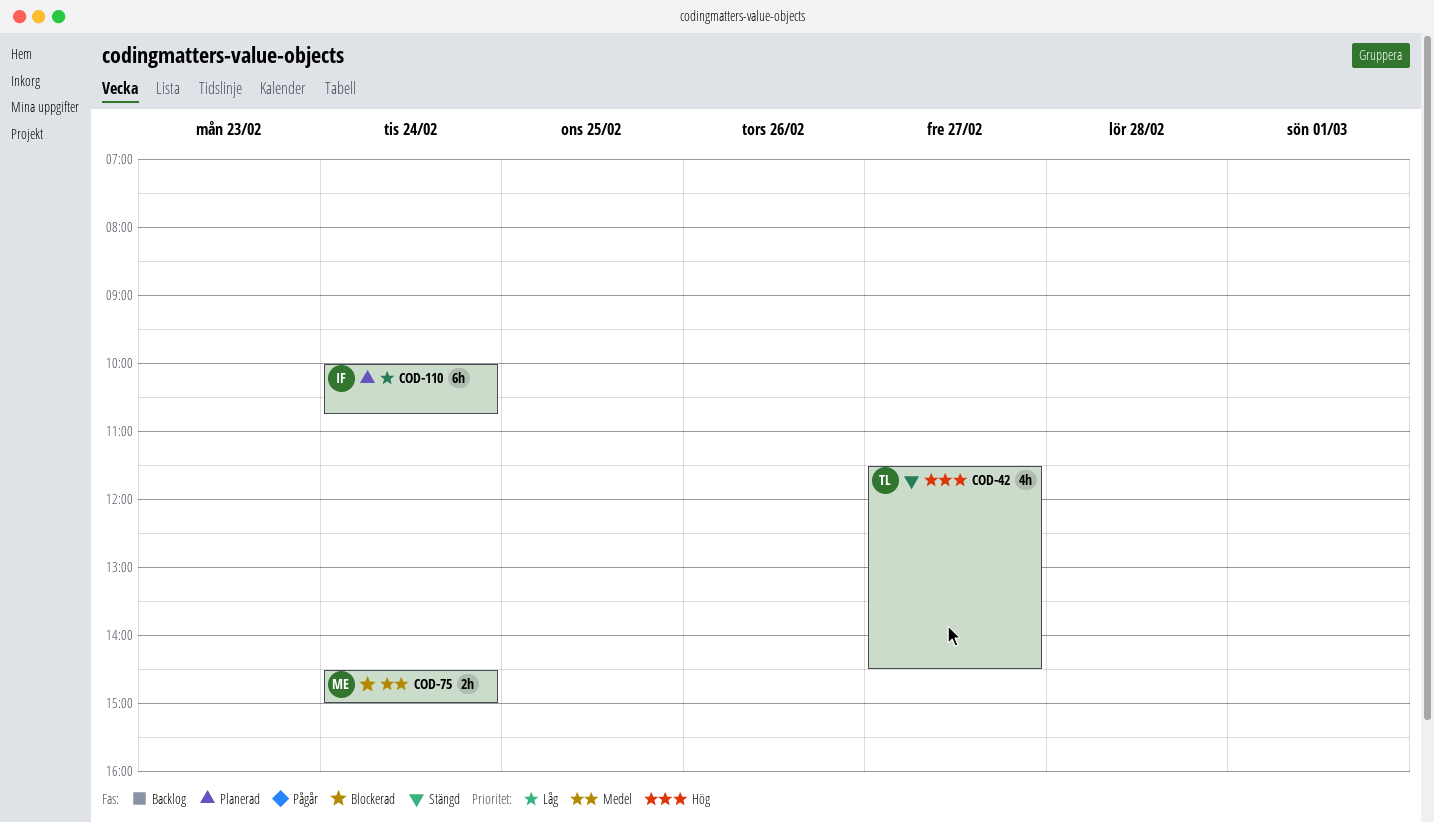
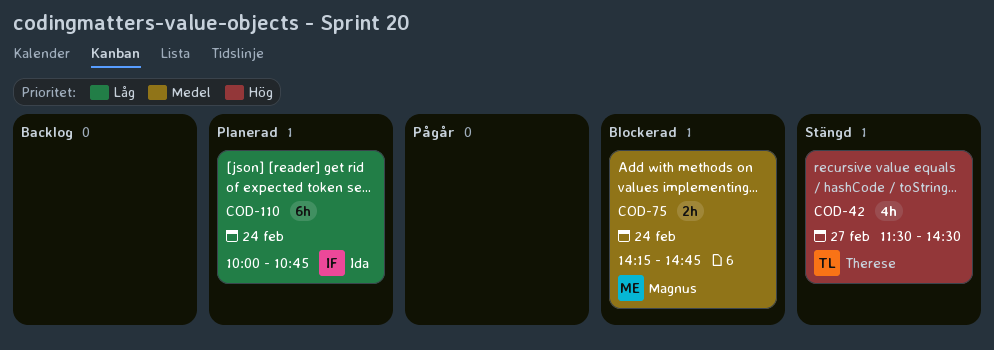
COD-75, begins: 14:30 -> 14:15
COD-75, ends: 15:00 -> 14:45

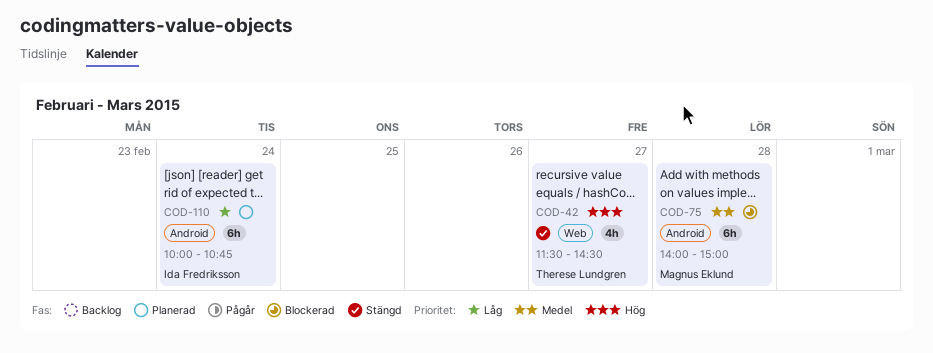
COD-75, estimate: 2h -> 6h
COD-75, day: Feb 24 -> Feb 28
COD-75, begins: 14:15 -> 14:00
COD-75, ends: 14:45 -> 15:00

